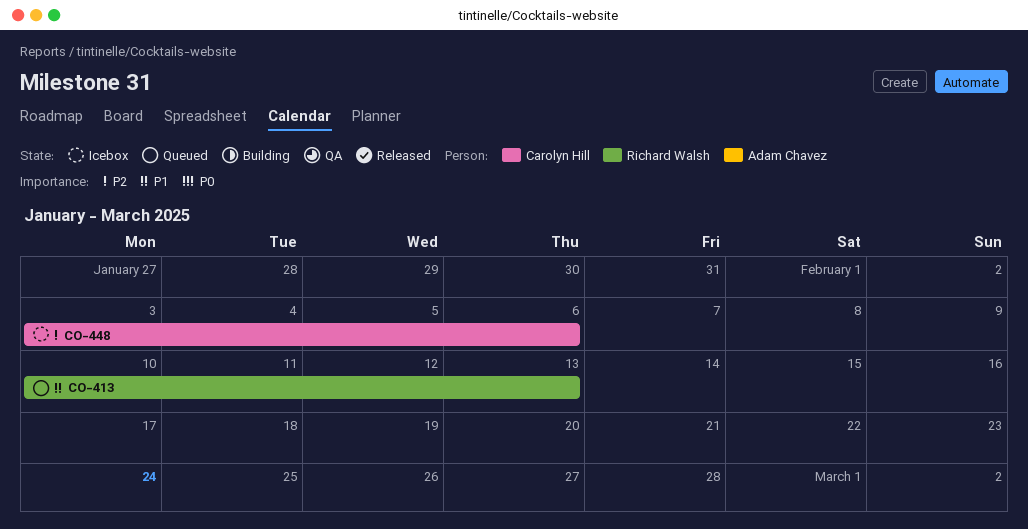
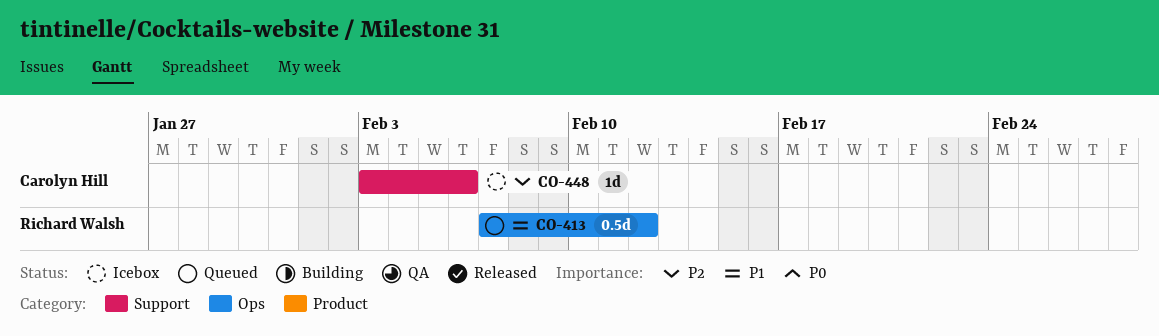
CO-413, start: Feb 10 -> Feb 7
CO-413, due: Feb 13 -> Feb 12

